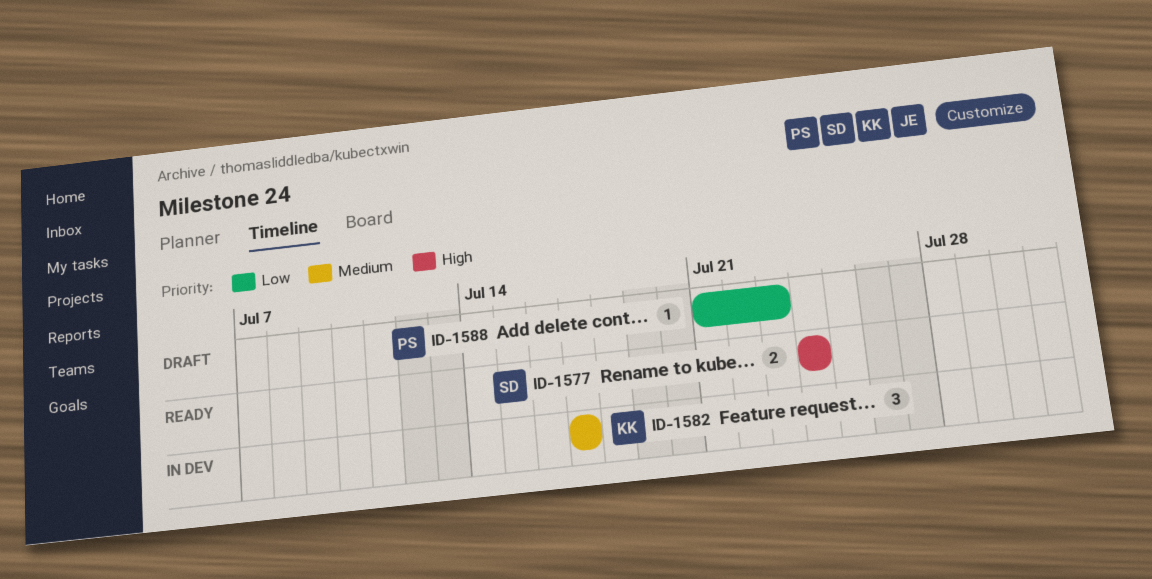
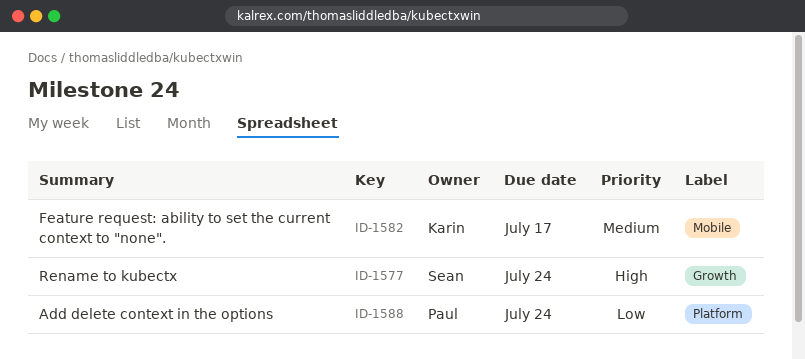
ID-1588, due: Jul 23 -> Jul 24

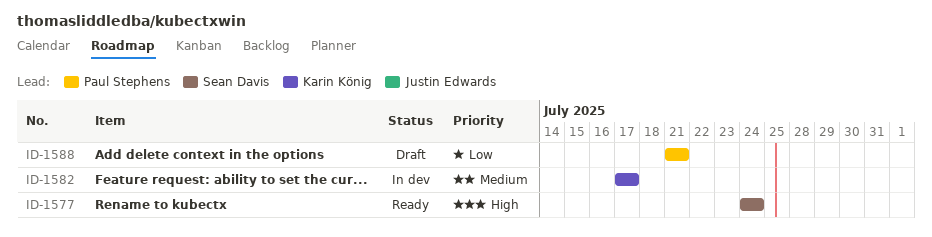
ID-1588, due: Jul 24 -> Jul 21

